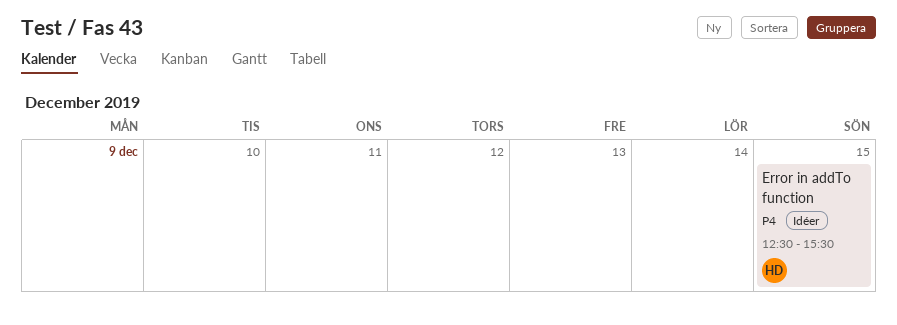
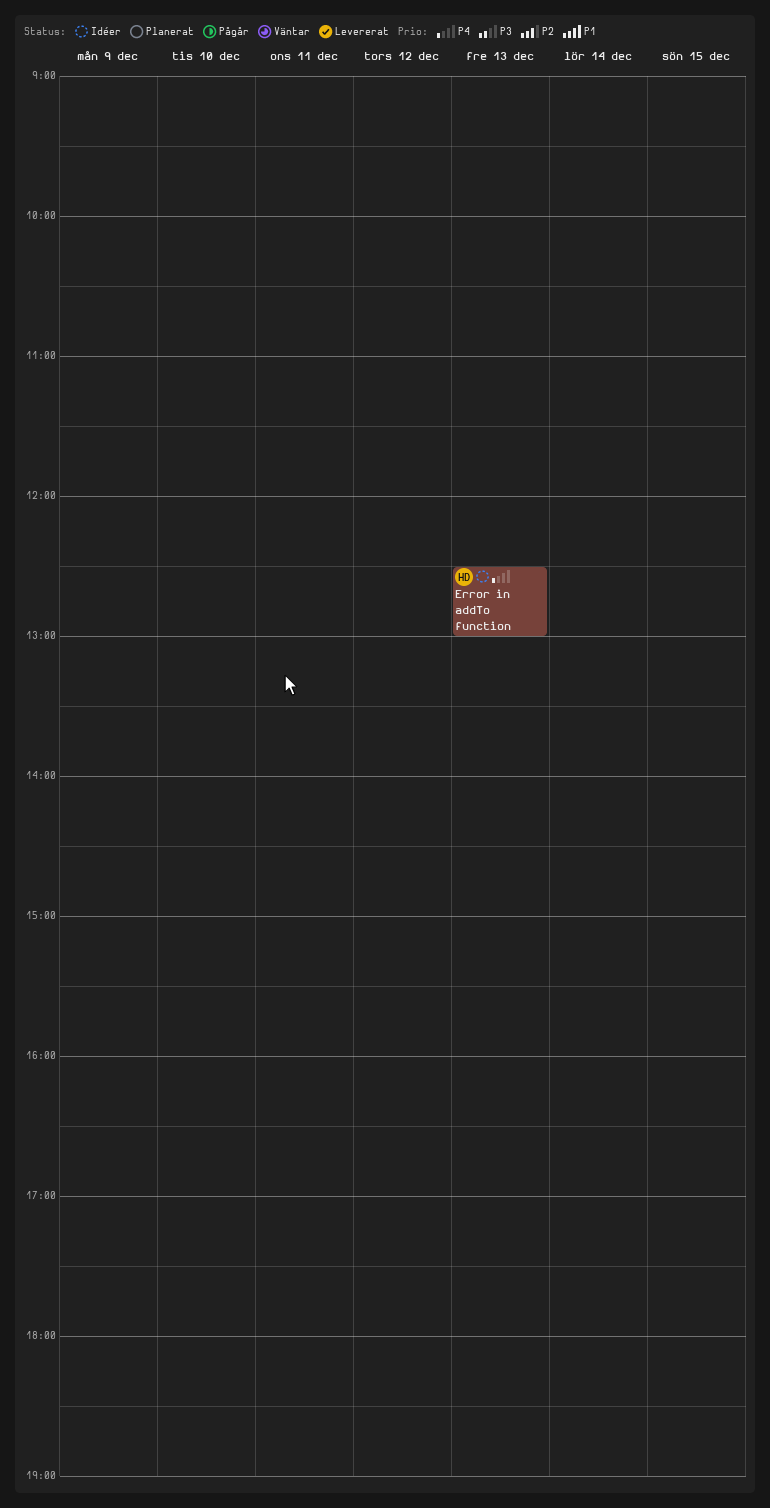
Error in addTo function, day: Dec 15 -> Dec 13
Error in addTo function, ends: 15:30 -> 13:00

